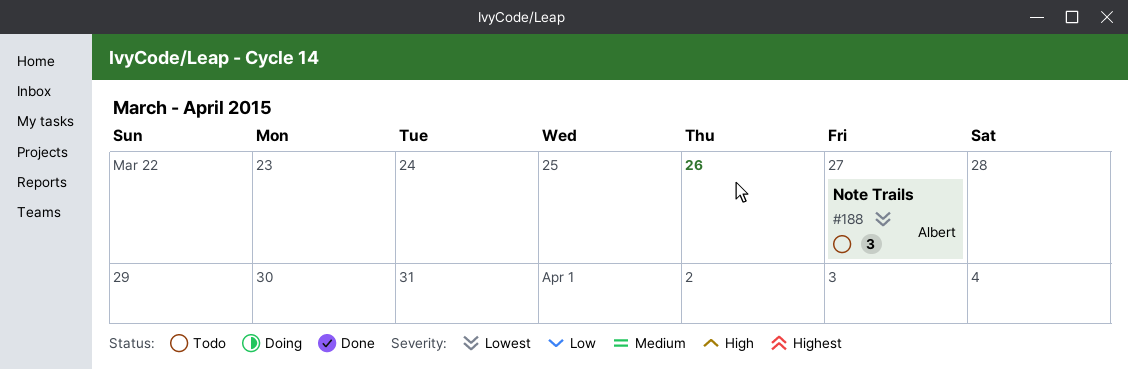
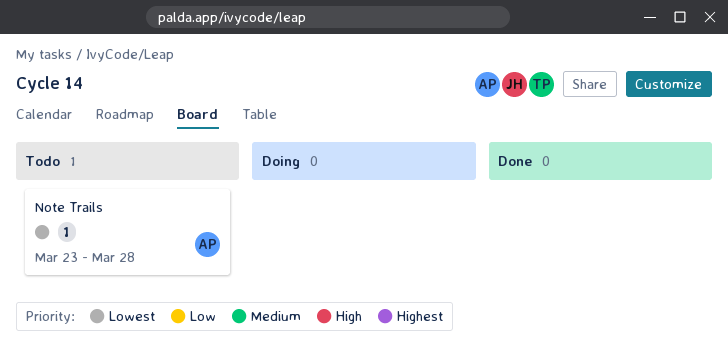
Note Trails, estimate: 3 -> 1
Note Trails, due: Mar 27 -> Mar 28

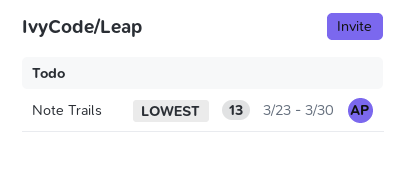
Note Trails, estimate: 1 -> 13
Note Trails, due: Mar 28 -> Mar 30

